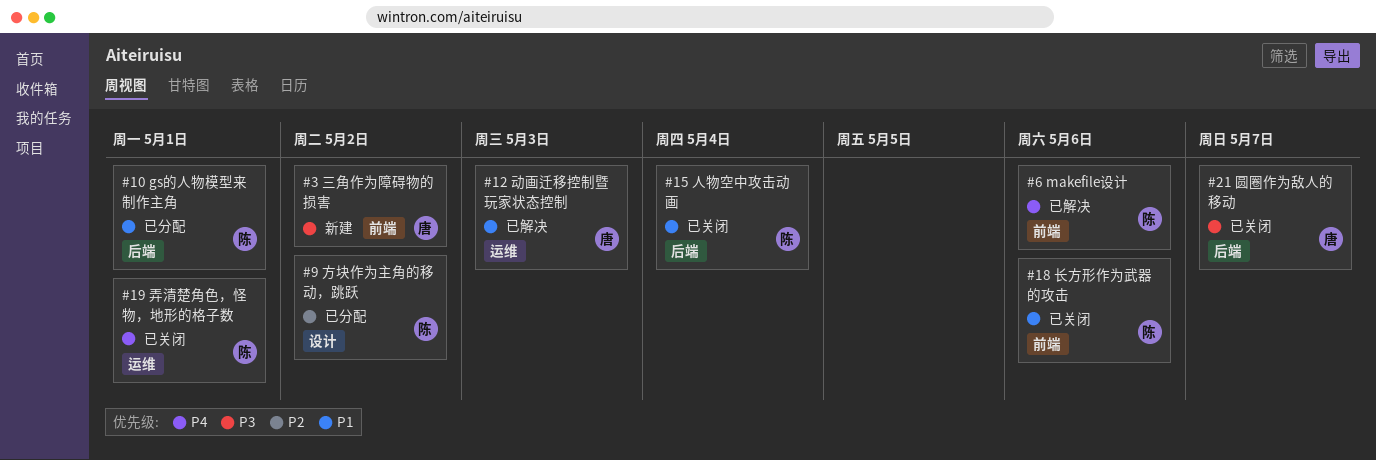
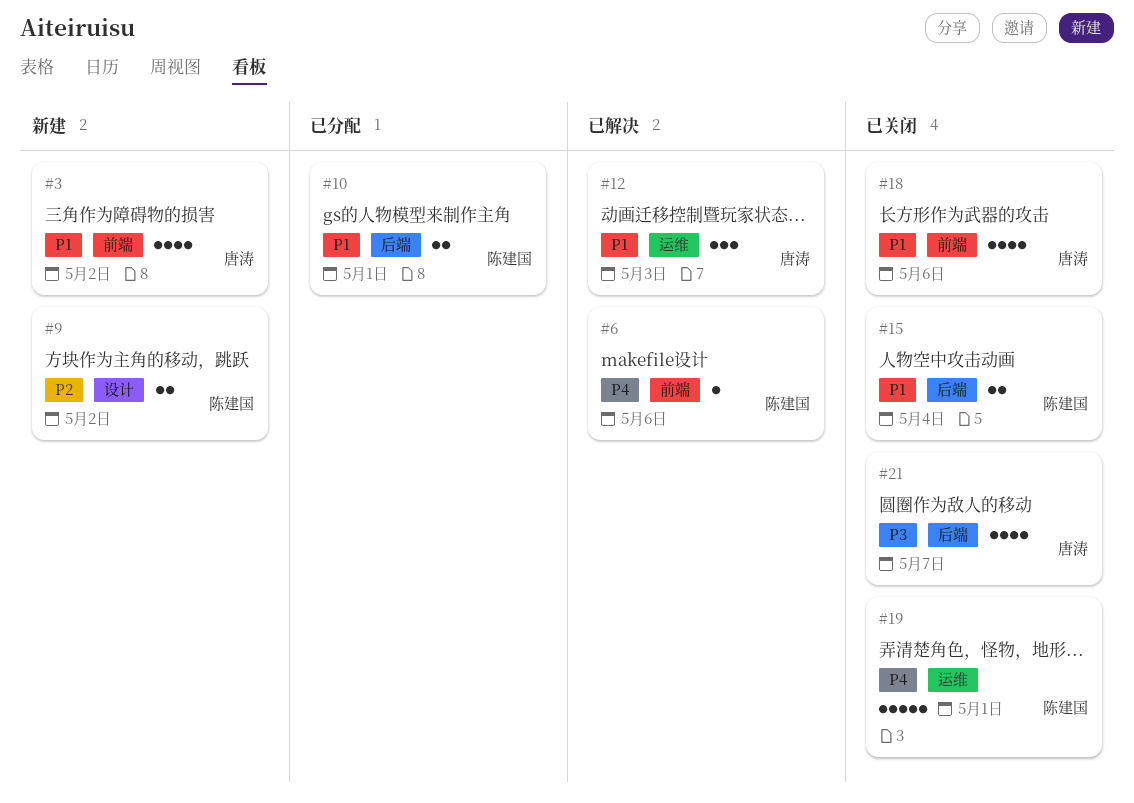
#3, priority: P3 -> P1
#9, status: 已分配 -> 新建
#18, owner: 陈建国 -> 唐涛

